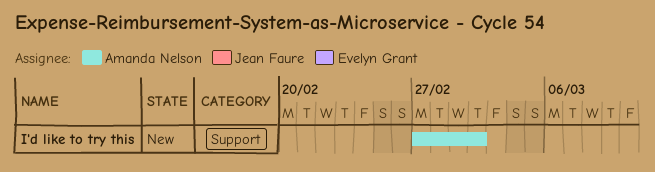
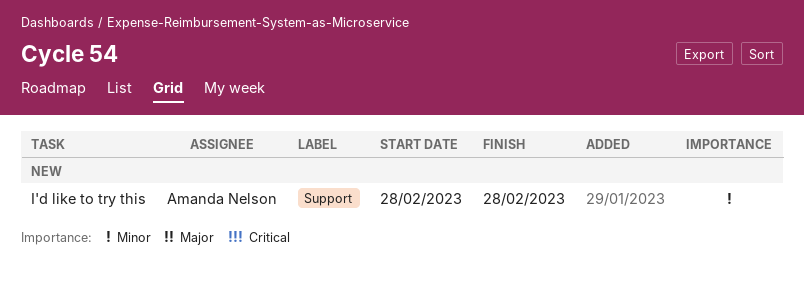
I'd like to try this, start: Feb 27 -> Feb 28
I'd like to try this, due: Mar 2 -> Feb 28

